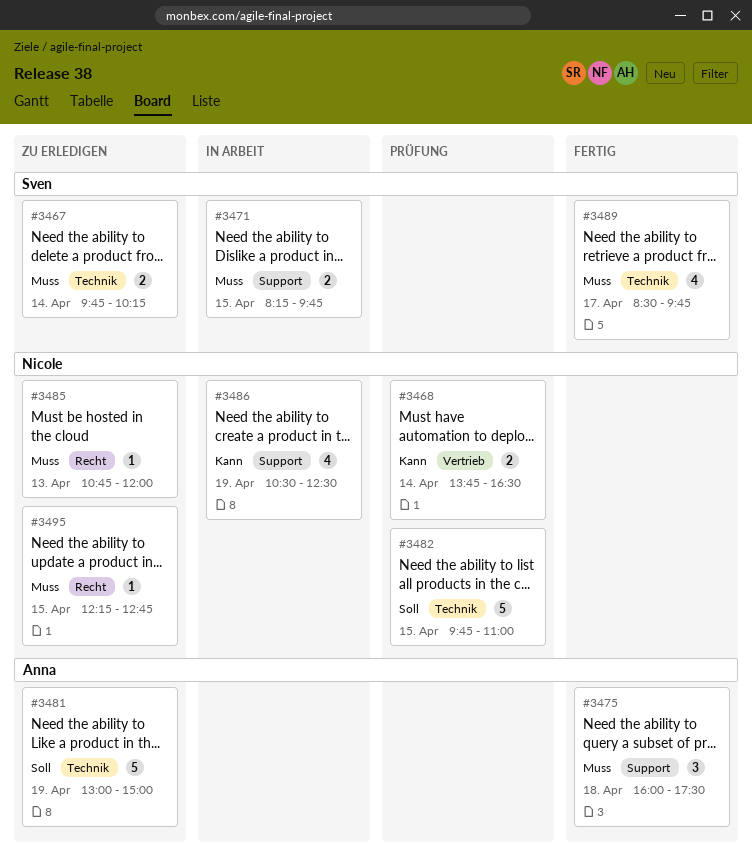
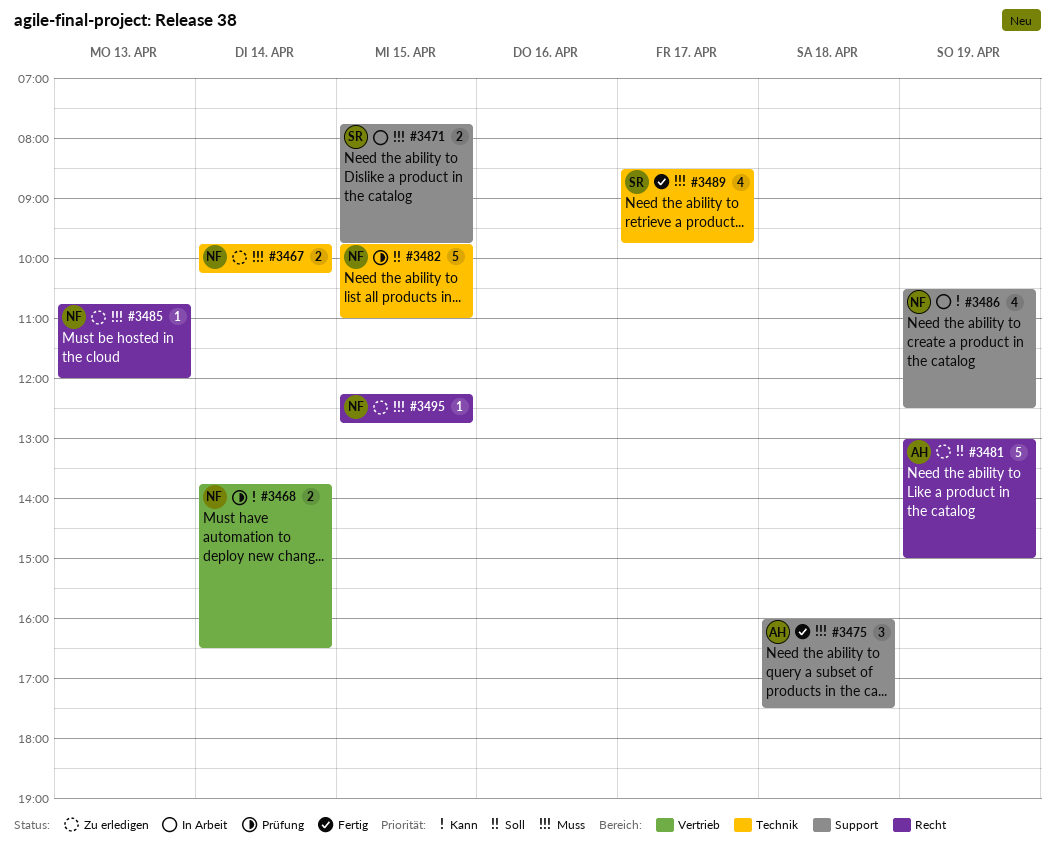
#3467, owner: Sven -> Nicole
#3471, begins: 08:15 -> 07:45
#3481, label: Technik -> Recht

